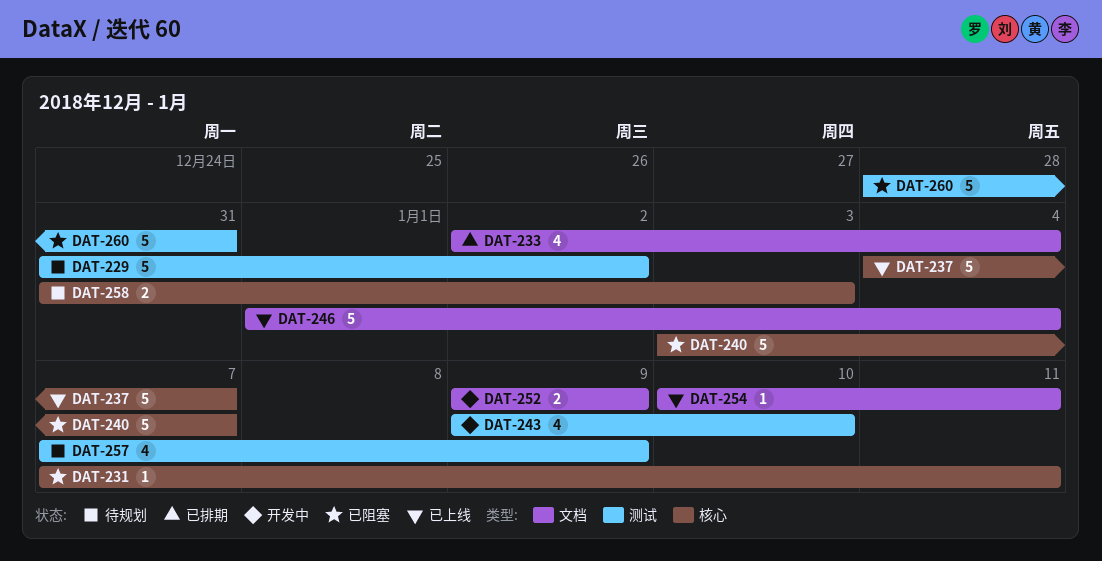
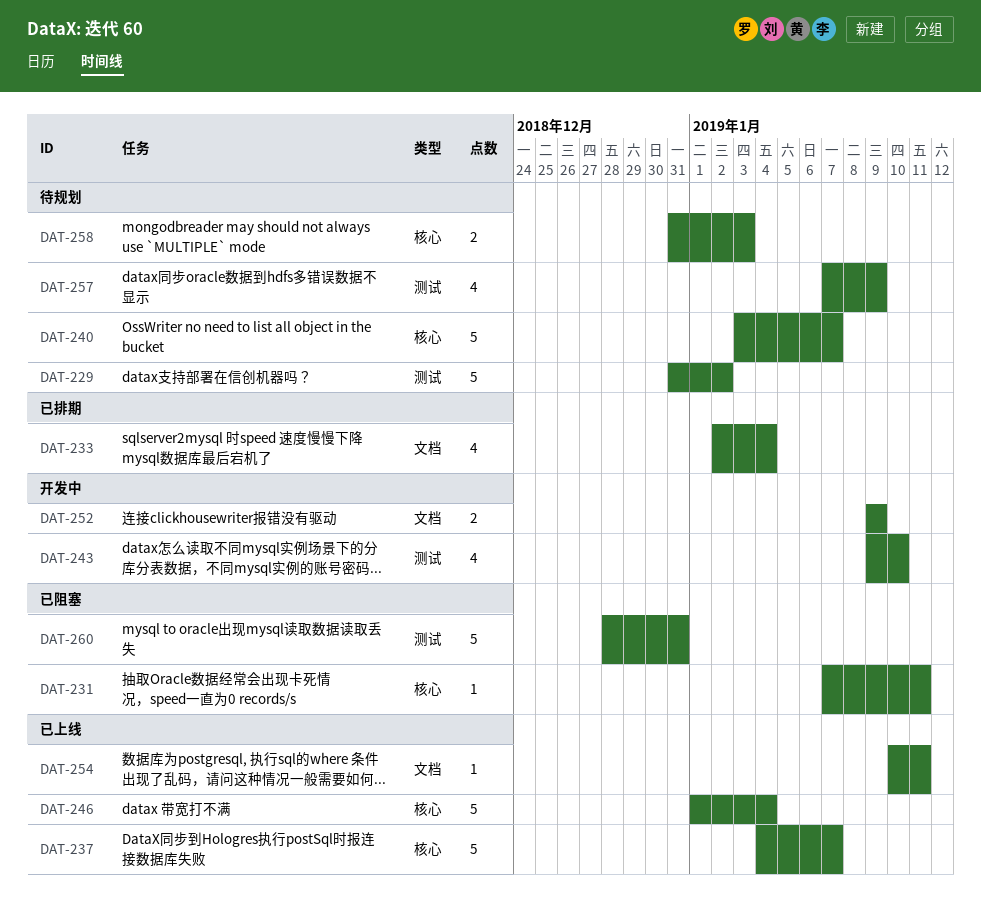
DAT-240, status: 已阻塞 -> 待规划
DAT-246, label: 文档 -> 核心

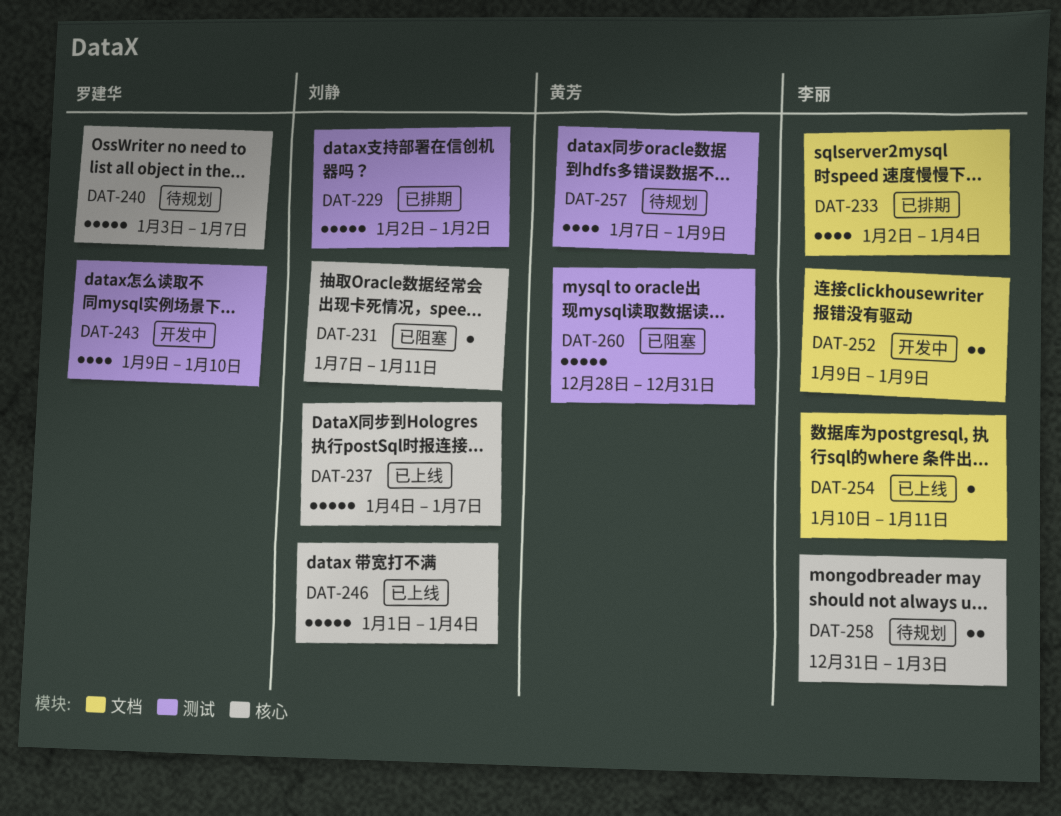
DAT-229, status: 待规划 -> 已排期
DAT-229, start: Dec 31 -> Jan 2

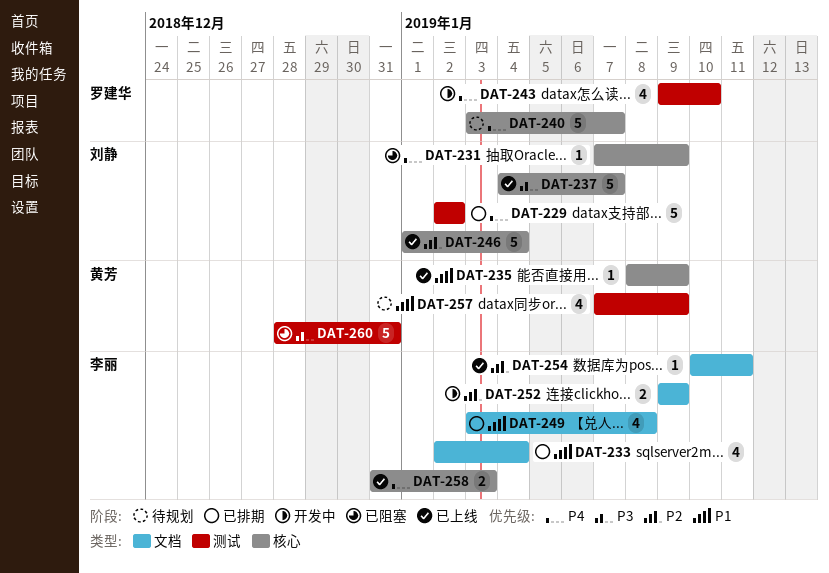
DAT-231, due: Jan 11 -> Jan 9
DAT-235: none -> present
DAT-249: none -> present
DAT-258, status: 待规划 -> 已上线

